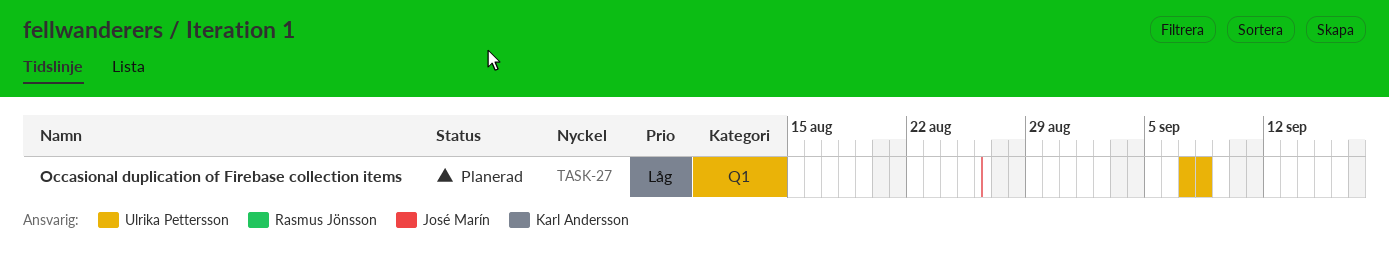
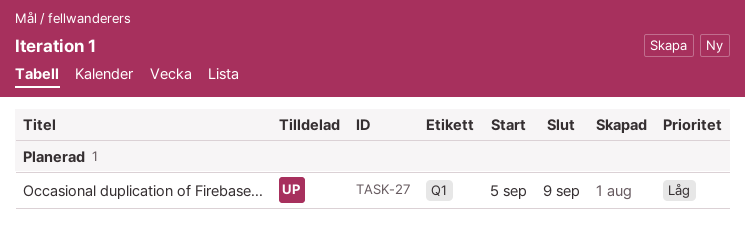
TASK-27, start: Sep 7 -> Sep 5
TASK-27, due: Sep 8 -> Sep 9

